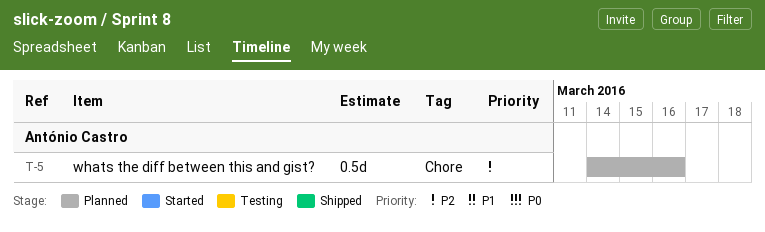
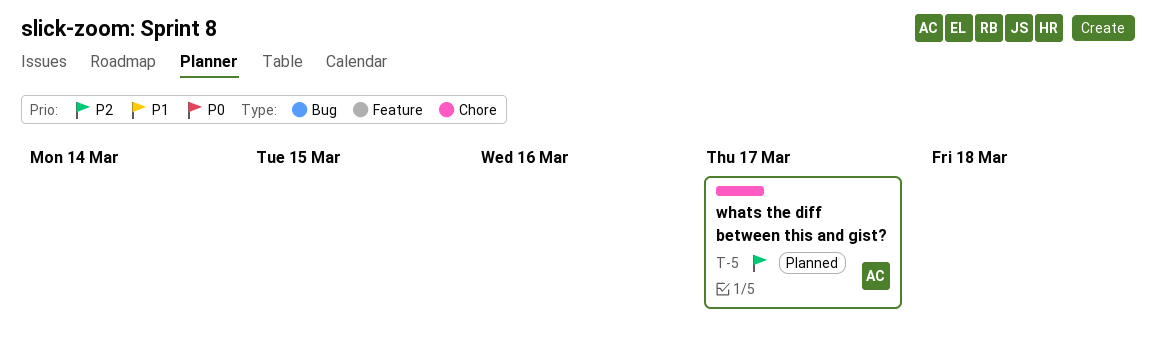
T-5, due: Mar 16 -> Mar 17

